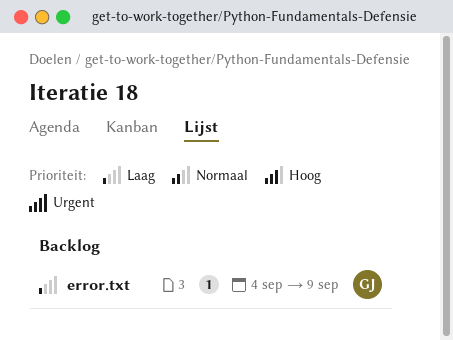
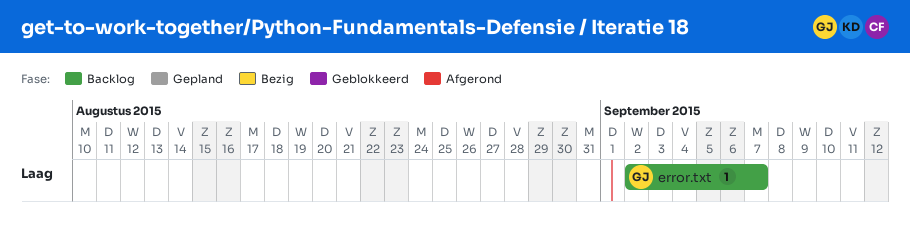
error.txt, start: Sep 4 -> Sep 2
error.txt, due: Sep 9 -> Sep 7

